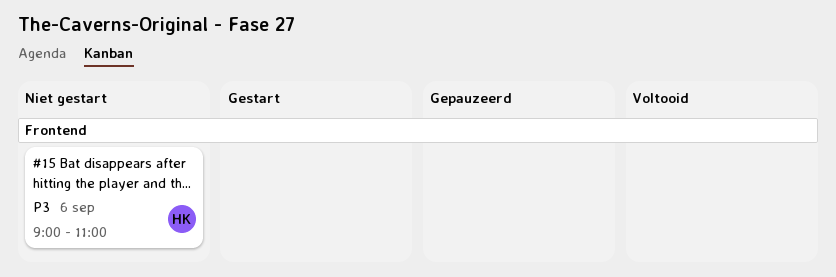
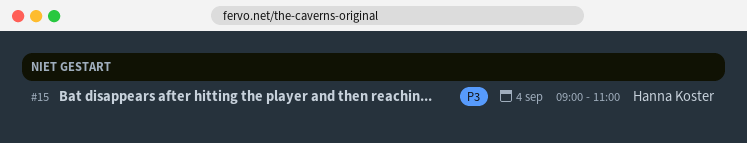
#15, day: Sep 6 -> Sep 4

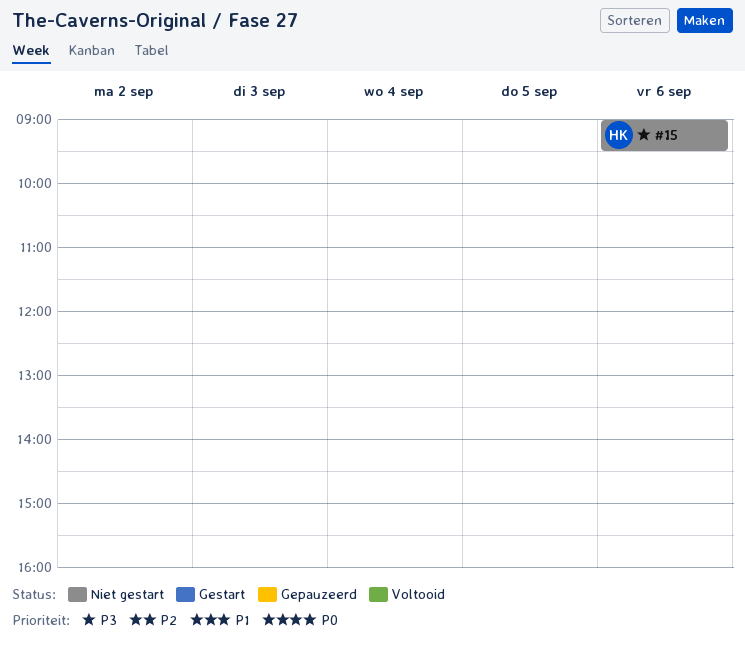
#15, day: Sep 4 -> Sep 6
#15, ends: 11:00 -> 09:30

